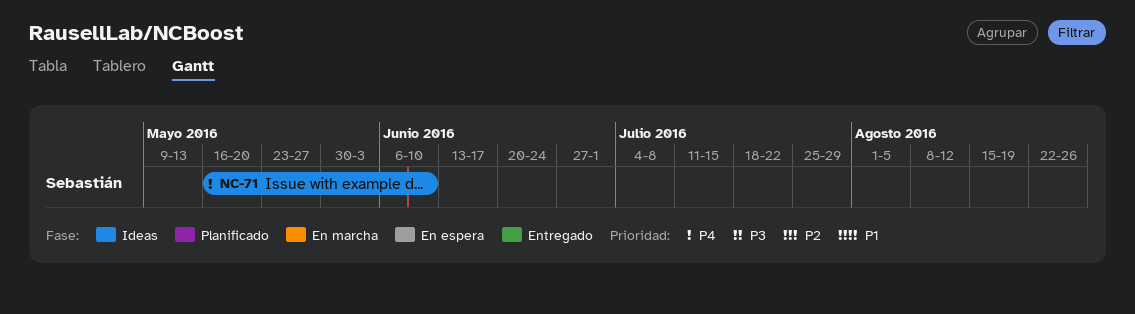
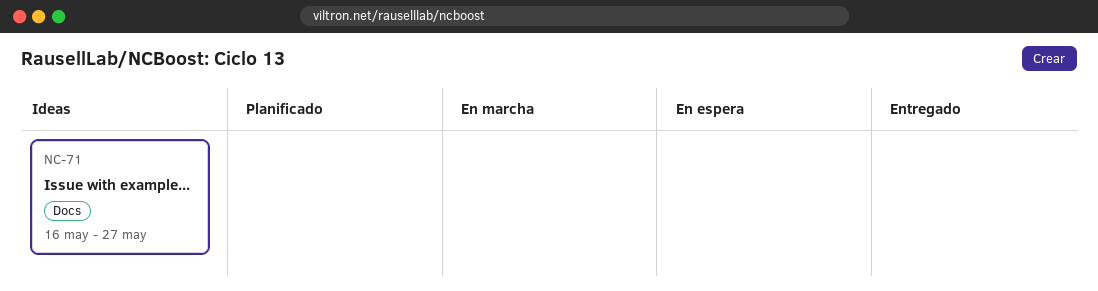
NC-71, due: Jun 10 -> May 27

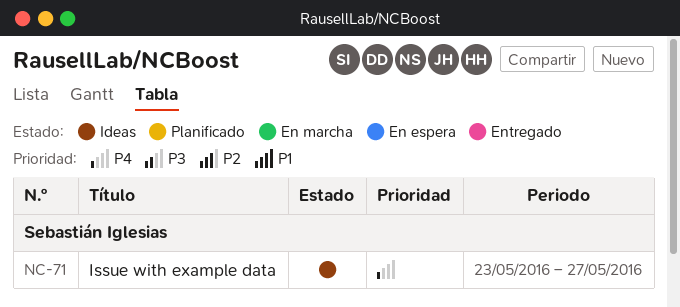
NC-71, start: May 16 -> May 23

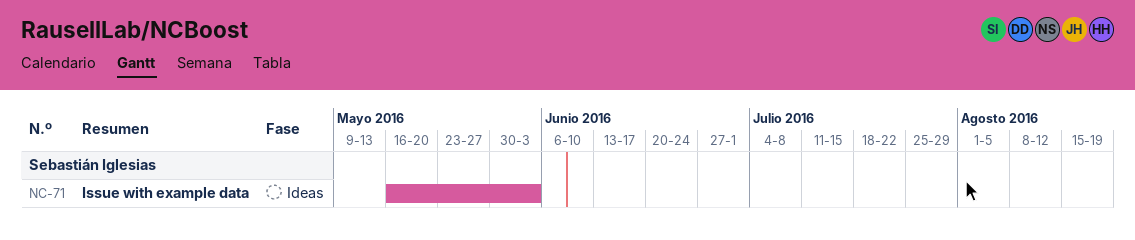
NC-71, start: May 23 -> May 16
NC-71, due: May 27 -> Jun 3

